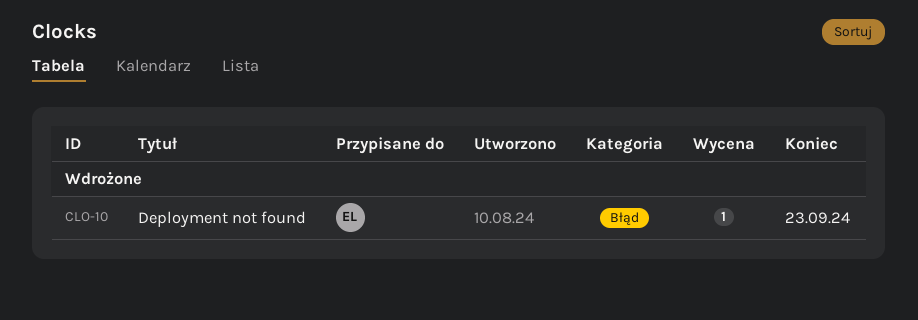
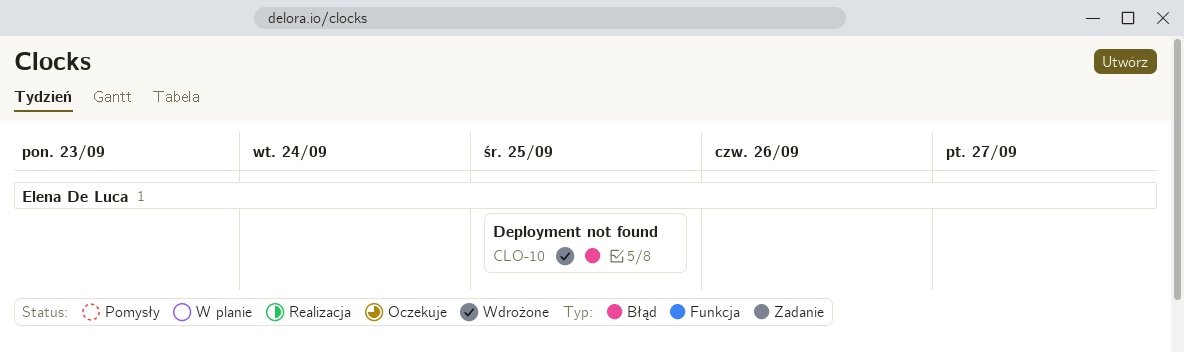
CLO-10, due: Sep 23 -> Sep 25

